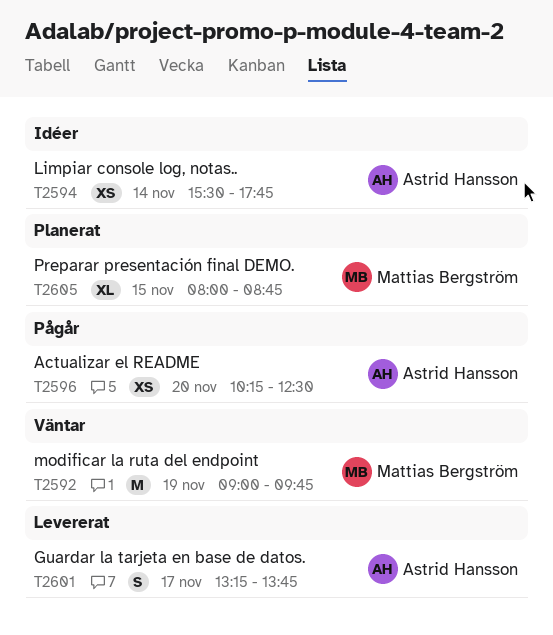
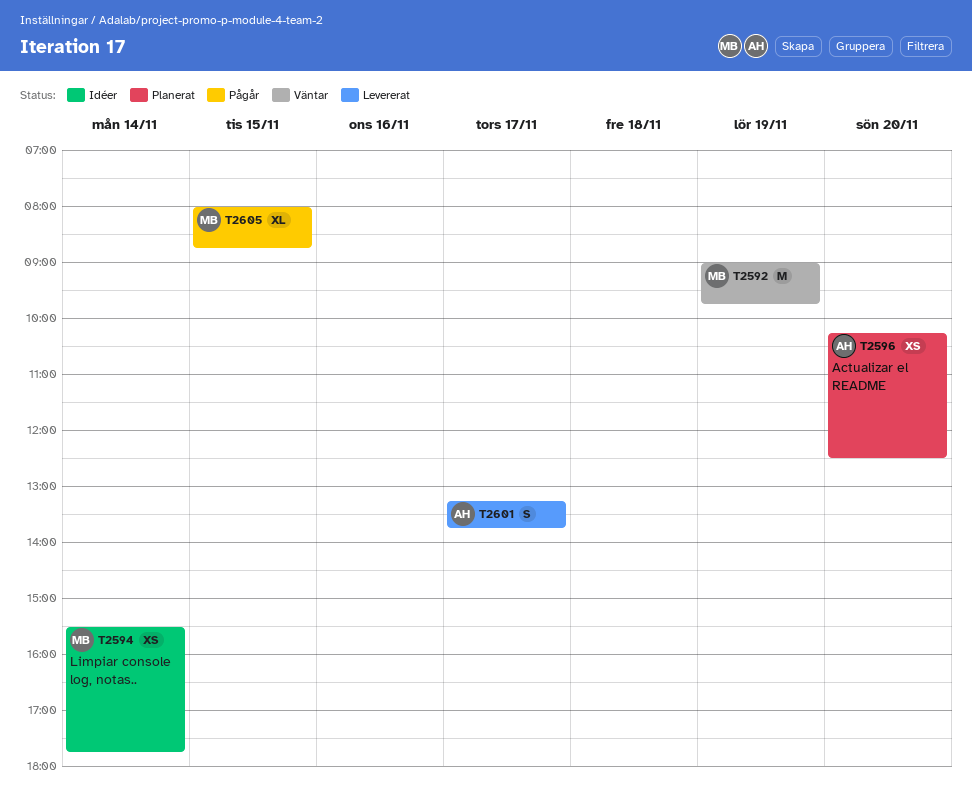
T2594, owner: Astrid Hansson -> Mattias Bergström
T2596, status: Pågår -> Planerat
T2605, status: Planerat -> Pågår

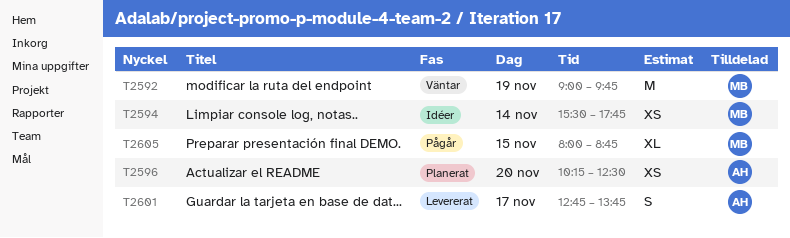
T2601, begins: 13:15 -> 12:45

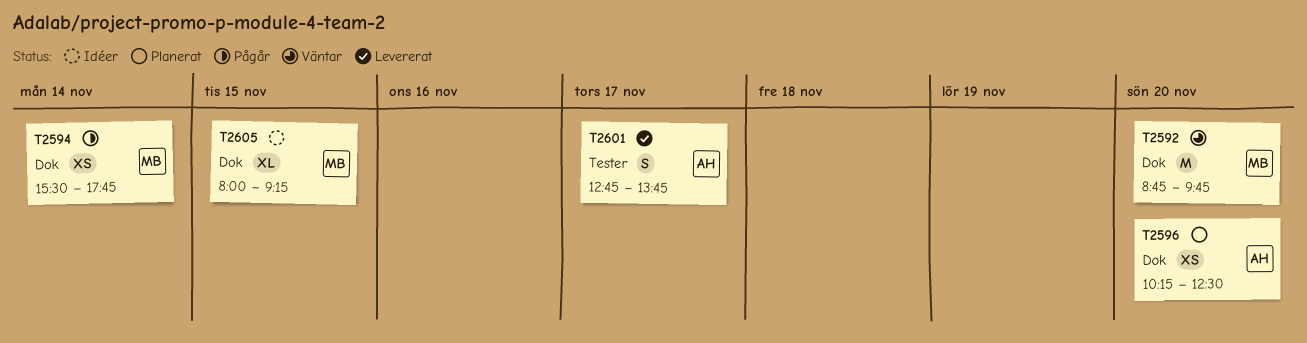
T2592, day: Nov 19 -> Nov 20
T2592, begins: 09:00 -> 08:45
T2594, status: Idéer -> Pågår
T2605, status: Pågår -> Idéer
T2605, ends: 08:45 -> 09:15

